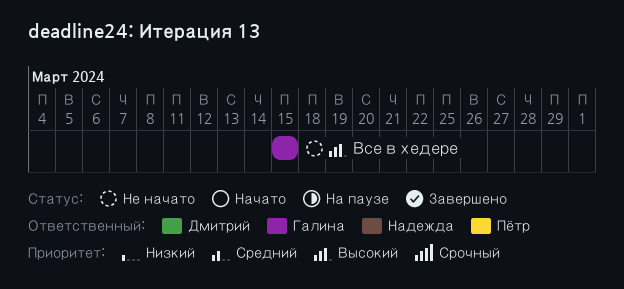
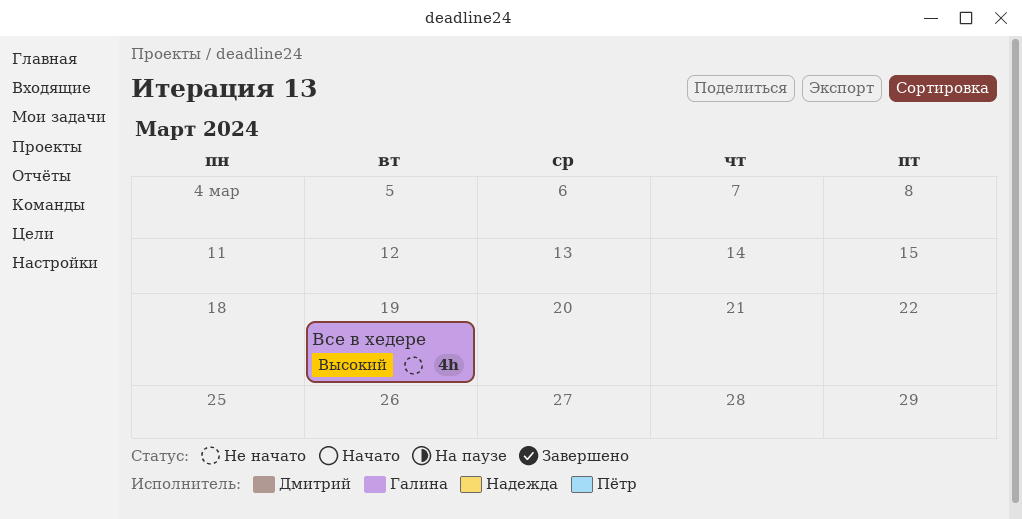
Все в хедере, due: Mar 15 -> Mar 19

